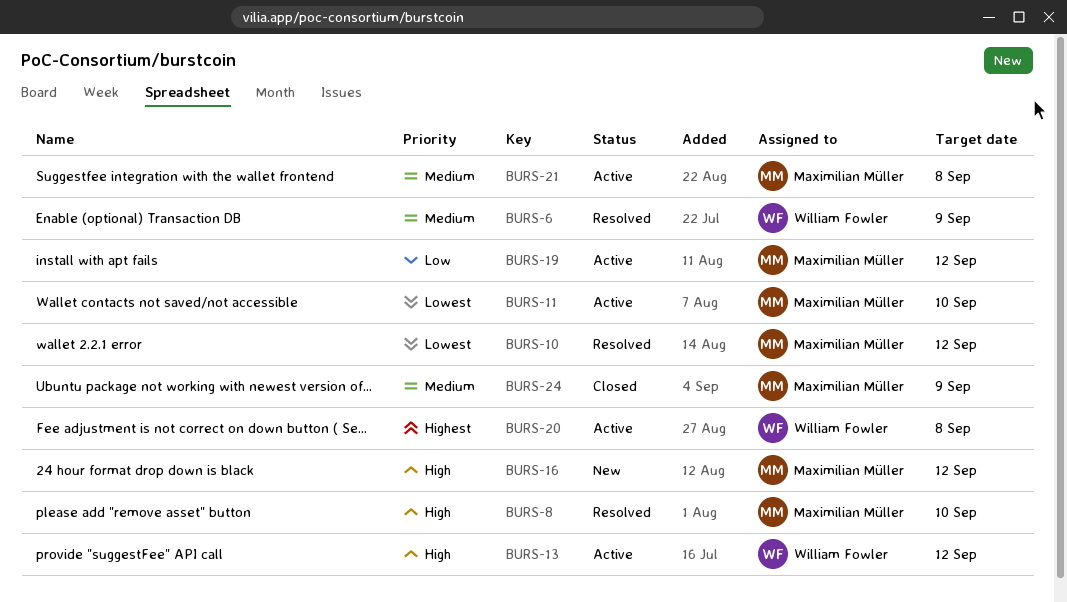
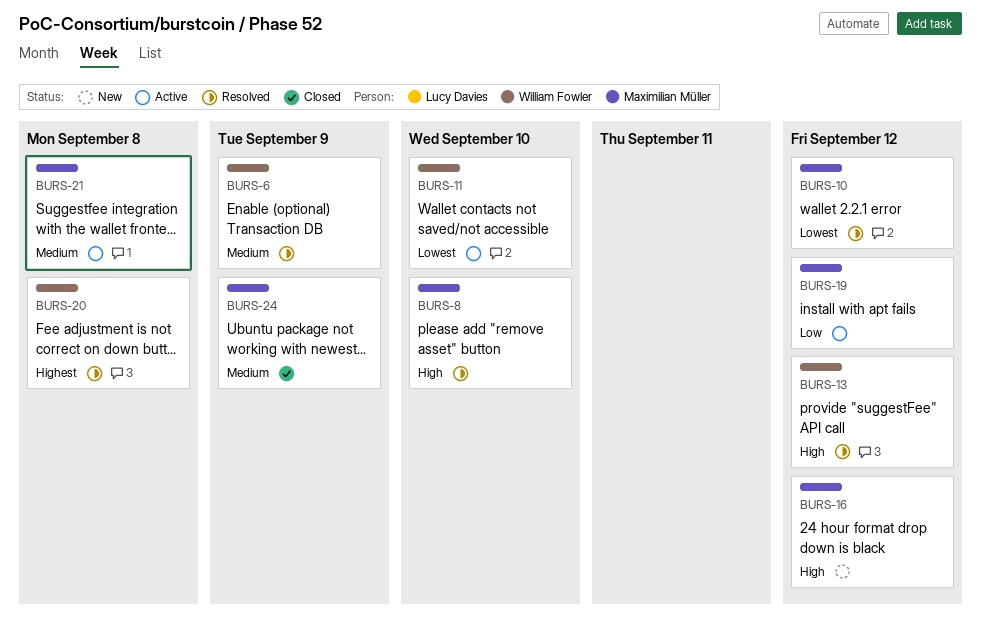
BURS-11, owner: Maximilian Müller -> William Fowler
BURS-13, status: Active -> Resolved
BURS-20, status: Active -> Resolved

